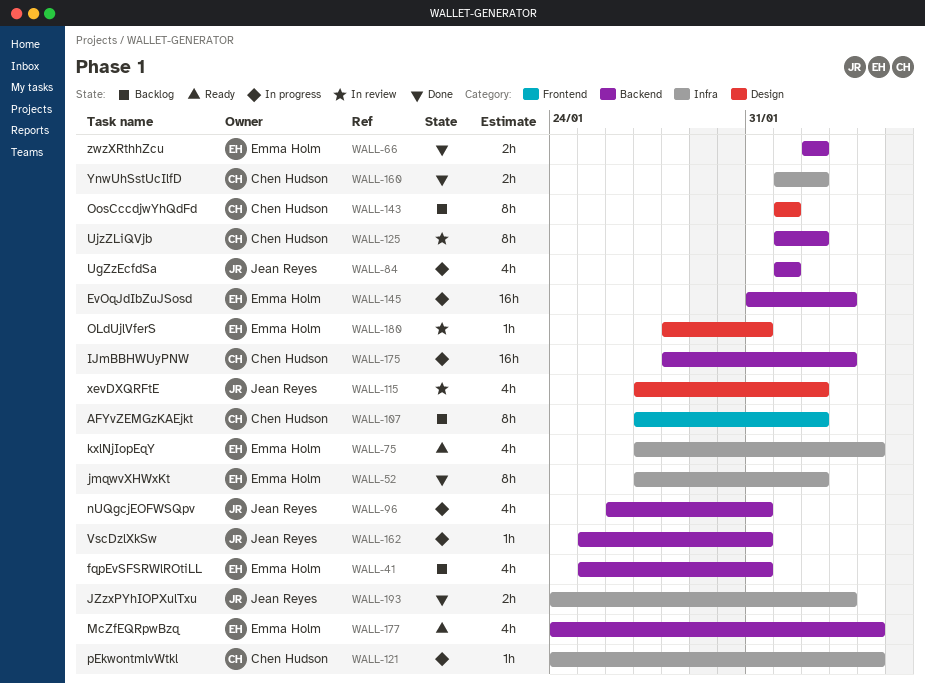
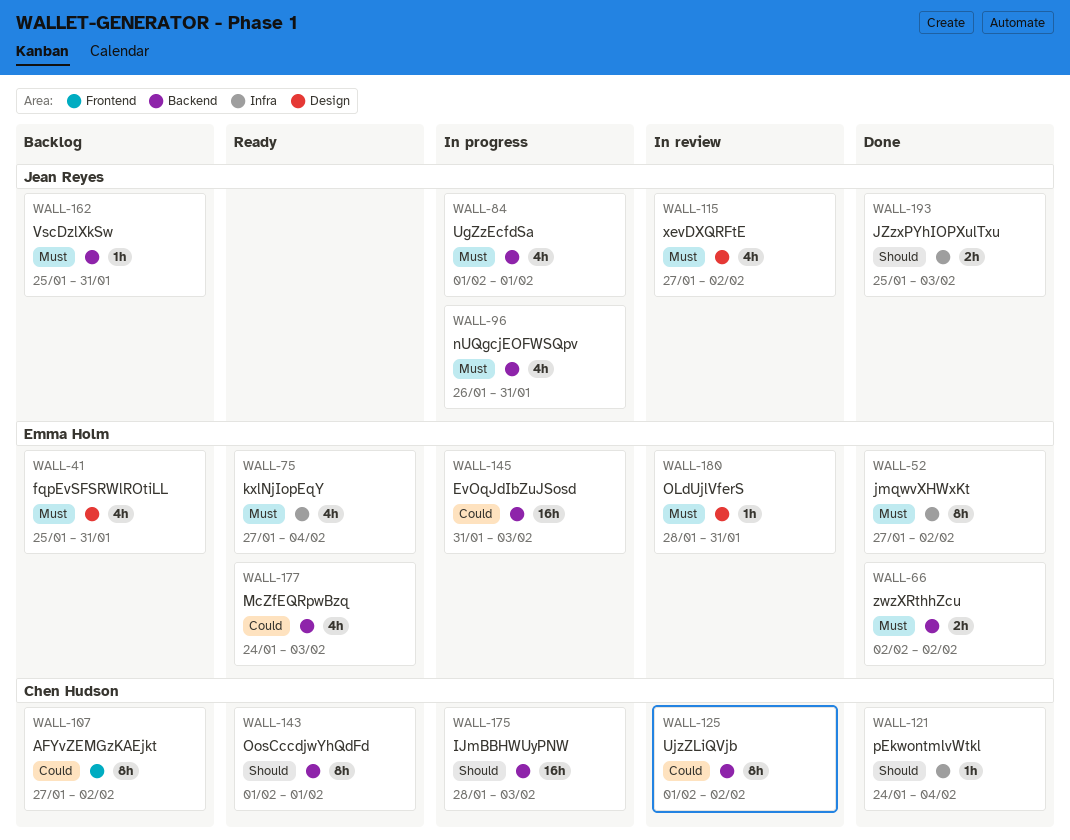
WALL-41, label: Backend -> Design
WALL-121, status: In progress -> Done
WALL-143, status: Backlog -> Ready
WALL-143, label: Design -> Backend
WALL-160: present -> none
WALL-162, status: In progress -> Backlog
WALL-177, due: Feb 4 -> Feb 3
WALL-193, start: Jan 24 -> Jan 25

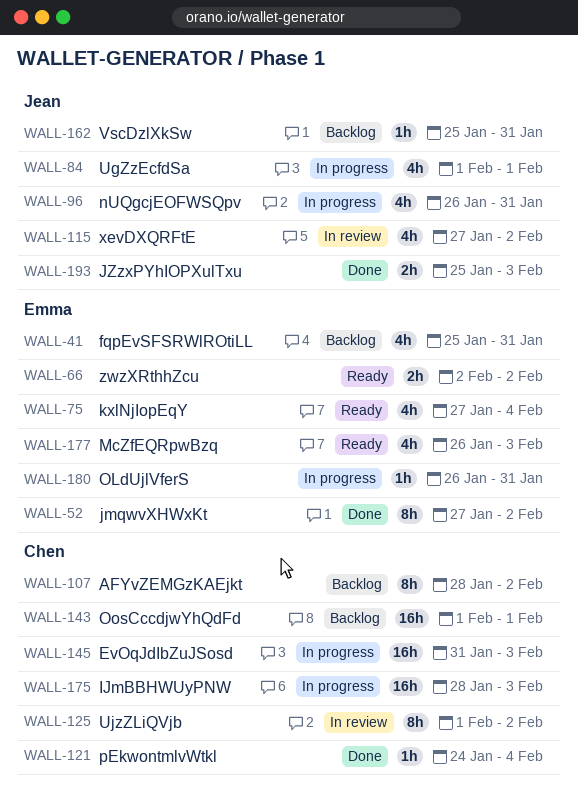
WALL-66, status: Done -> Ready
WALL-107, start: Jan 27 -> Jan 28
WALL-143, status: Ready -> Backlog
WALL-143, estimate: 8h -> 16h
WALL-145, owner: Emma Holm -> Chen Hudson
WALL-177, start: Jan 24 -> Jan 26
WALL-180, status: In review -> In progress
WALL-180, start: Jan 28 -> Jan 26

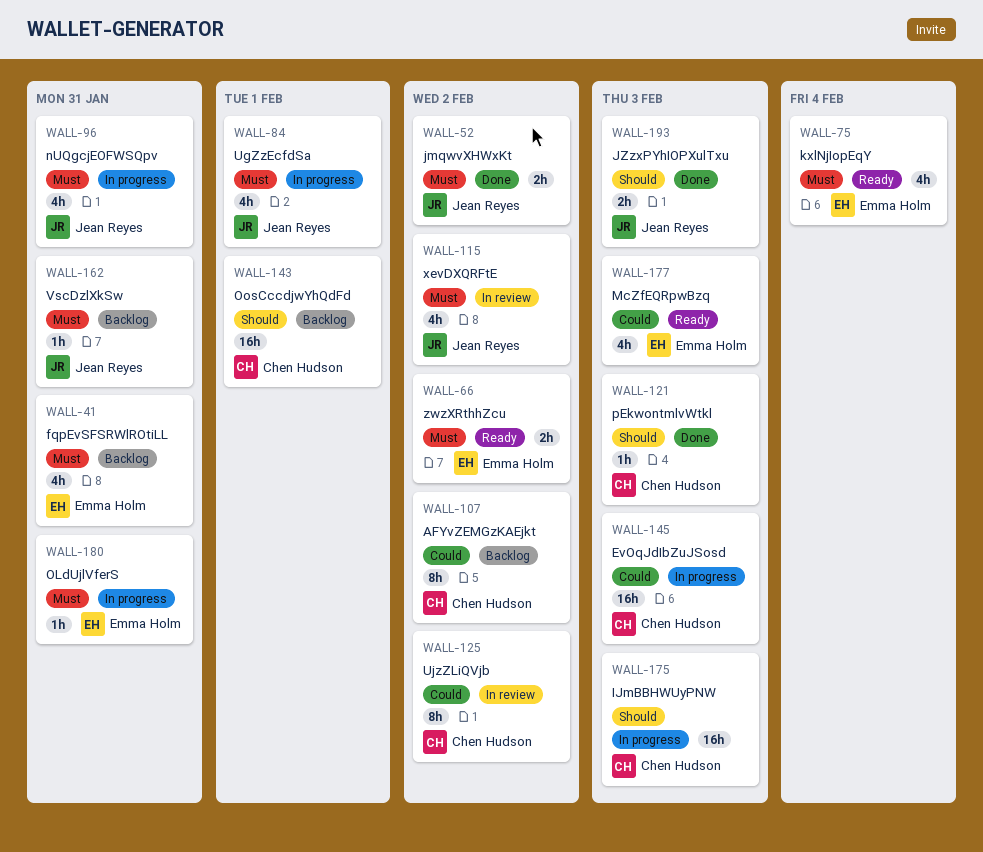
WALL-52, owner: Emma Holm -> Jean Reyes
WALL-52, estimate: 8h -> 2h
WALL-121, due: Feb 4 -> Feb 3

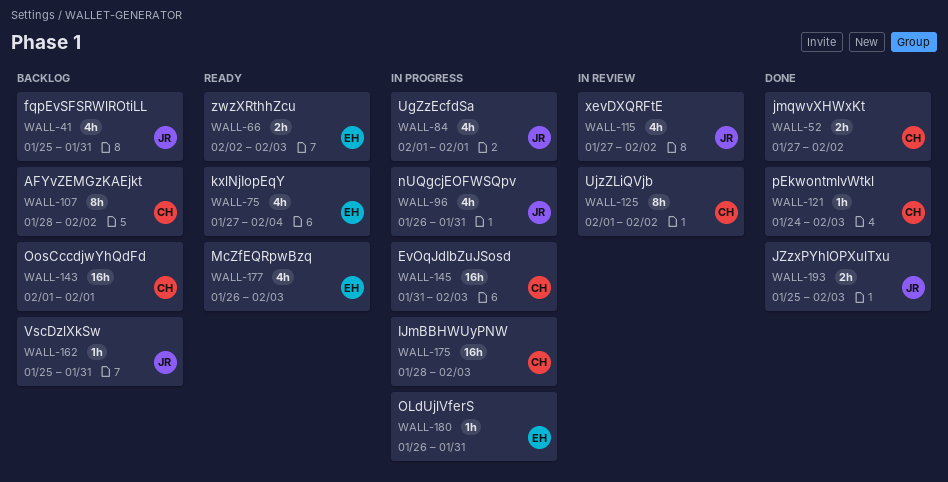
WALL-41, owner: Emma Holm -> Jean Reyes
WALL-52, owner: Jean Reyes -> Chen Hudson
WALL-66, due: Feb 2 -> Feb 3

